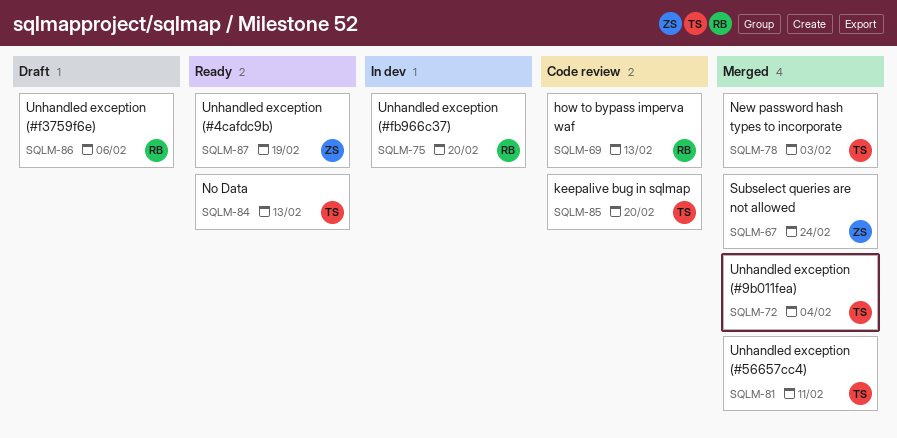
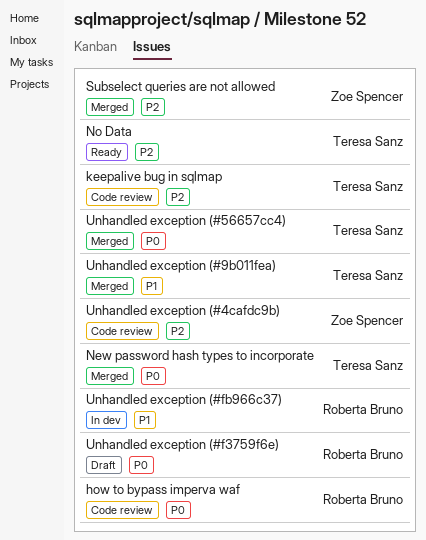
Unhandled exception (#4cafdc9b), status: Ready -> Code review

